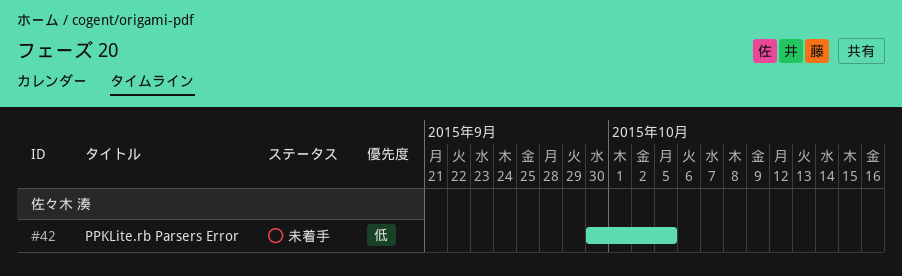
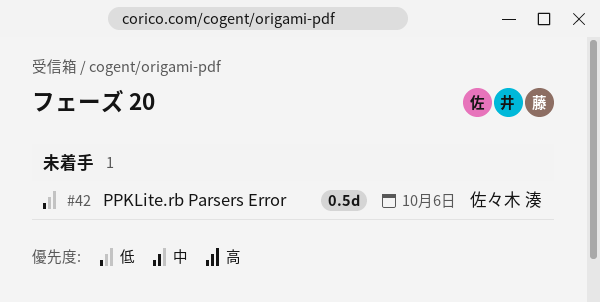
#42, due: Oct 5 -> Oct 6

